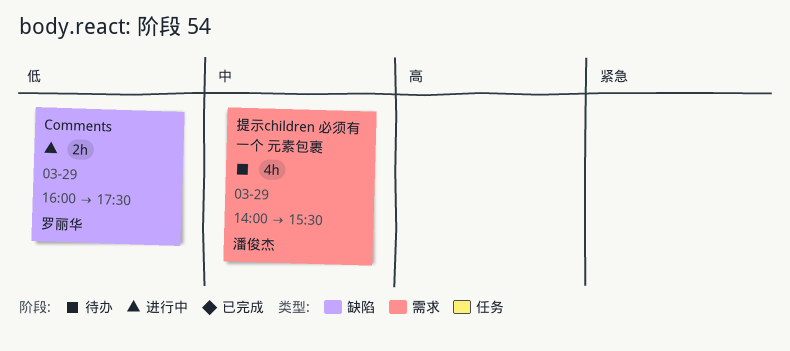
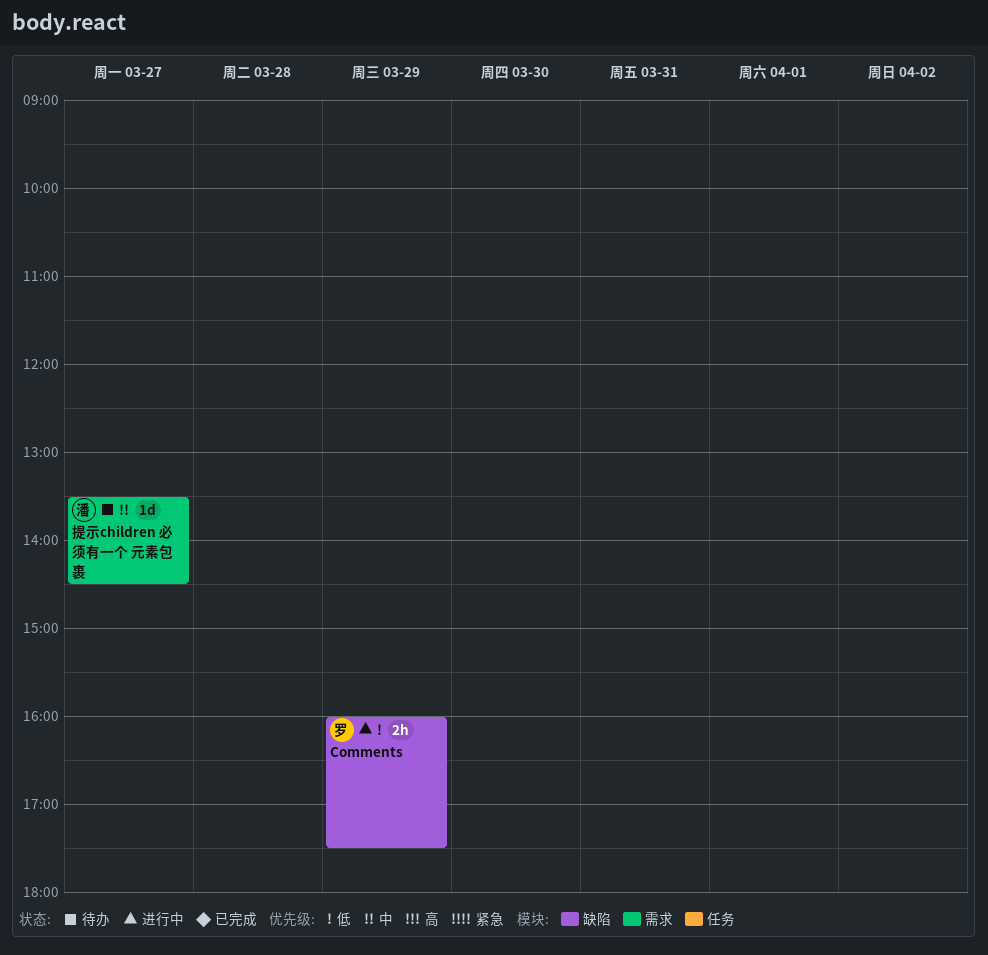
提示children 必须有一个 元素包裹, estimate: 4h -> 1d
提示children 必须有一个 元素包裹, day: Mar 29 -> Mar 27
提示children 必须有一个 元素包裹, begins: 14:00 -> 13:30
提示children 必须有一个 元素包裹, ends: 15:30 -> 14:30

